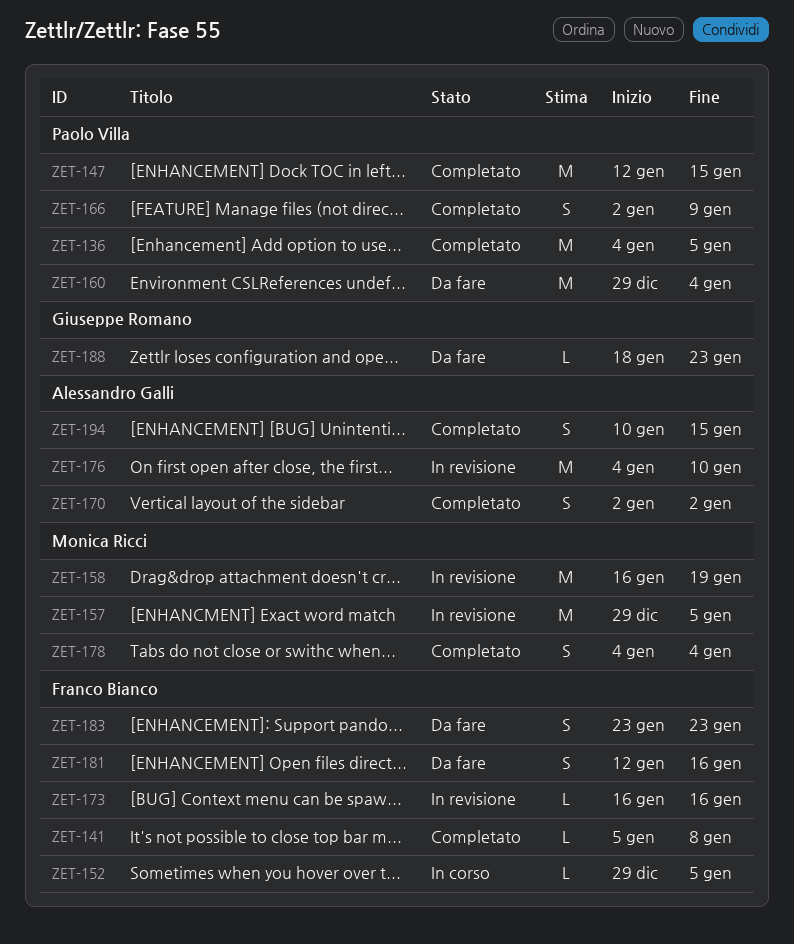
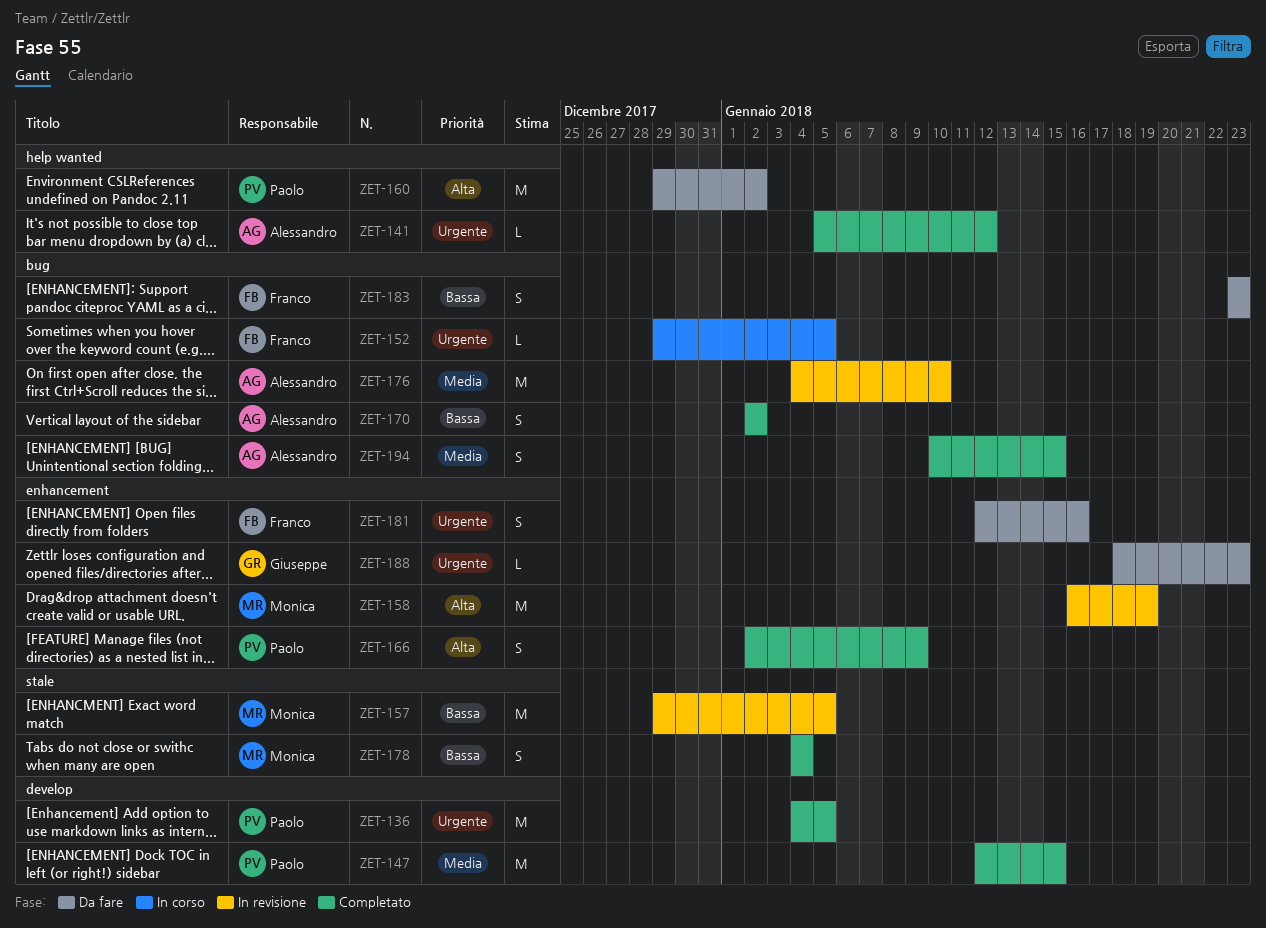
ZET-141, owner: Franco Bianco -> Alessandro Galli
ZET-141, due: Jan 8 -> Jan 12
ZET-160, due: Jan 4 -> Jan 2
ZET-173: present -> none

